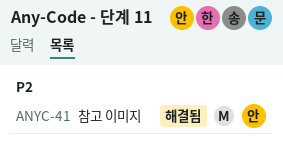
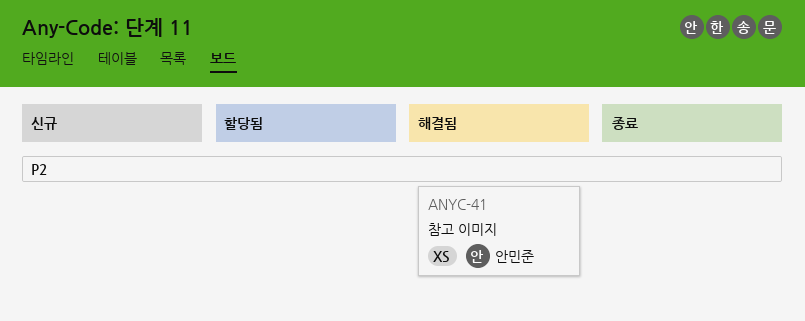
ANYC-41, estimate: M -> XS

